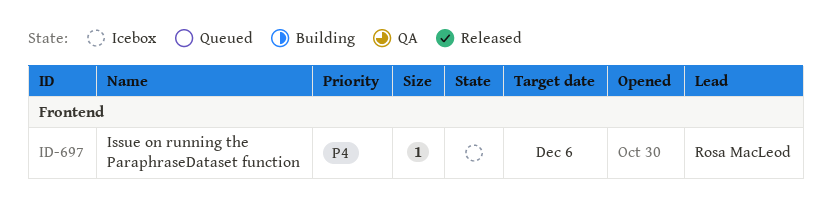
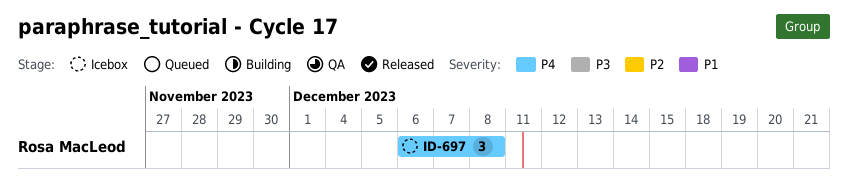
ID-697, estimate: 1 -> 3
ID-697, due: Dec 6 -> Dec 8

